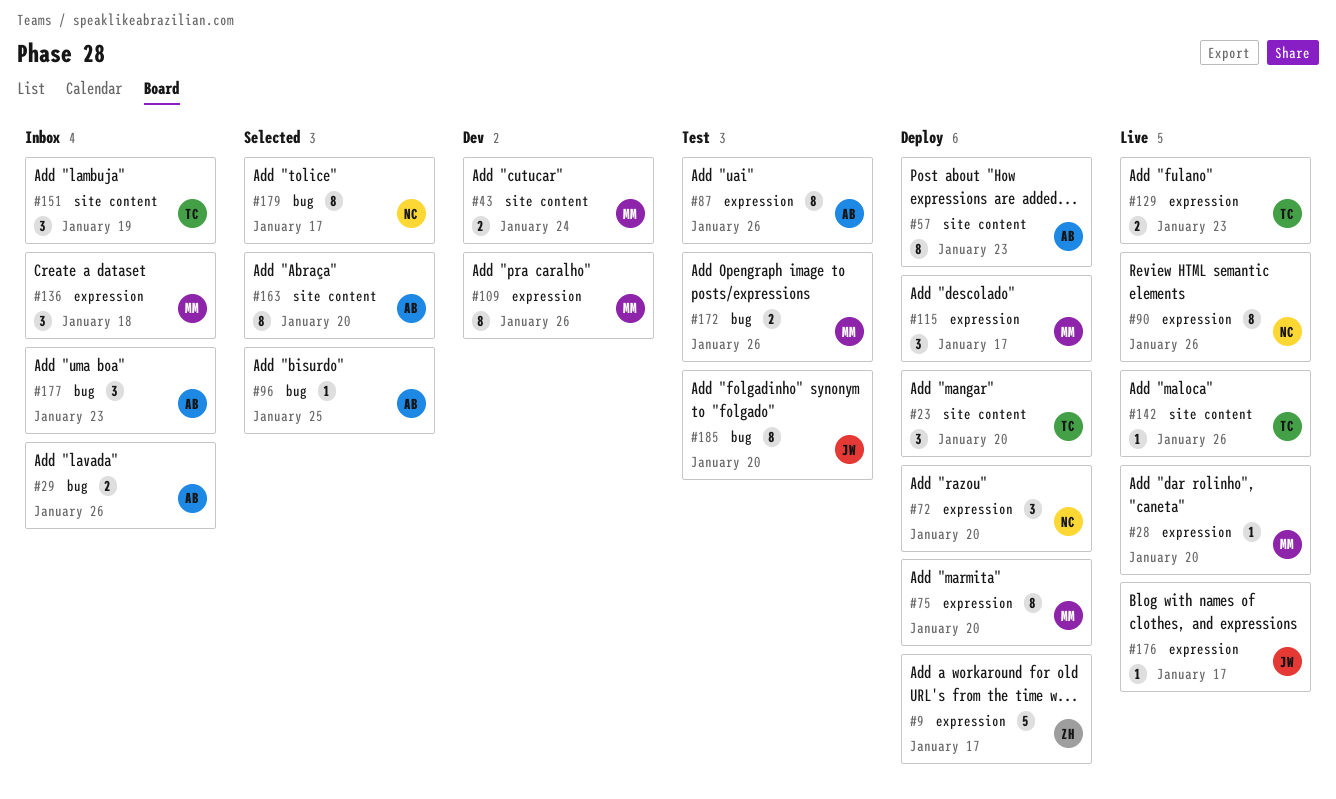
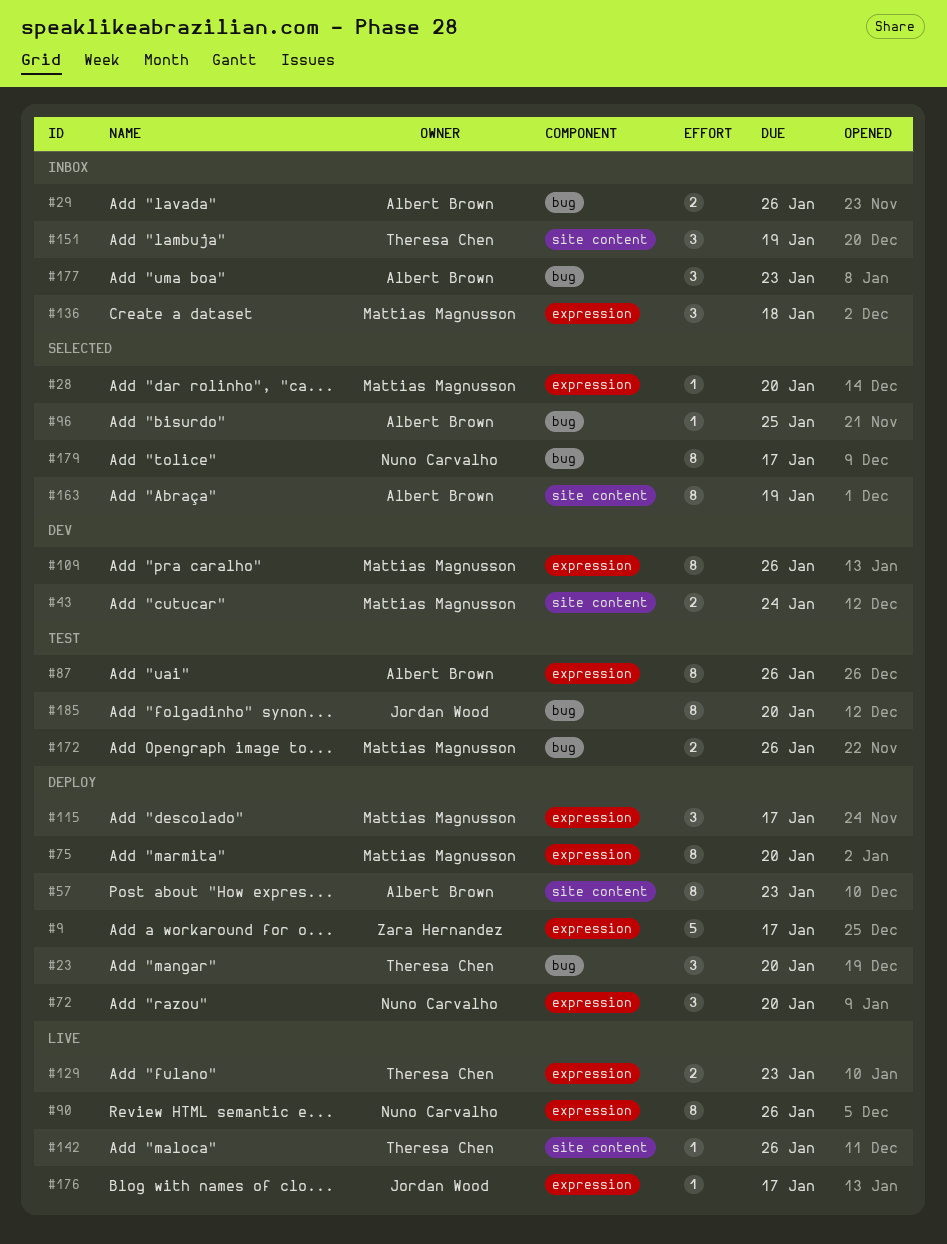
#23, label: site content -> bug
#28, status: Live -> Selected
#163, due: Jan 20 -> Jan 19

